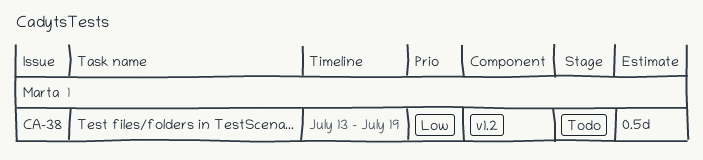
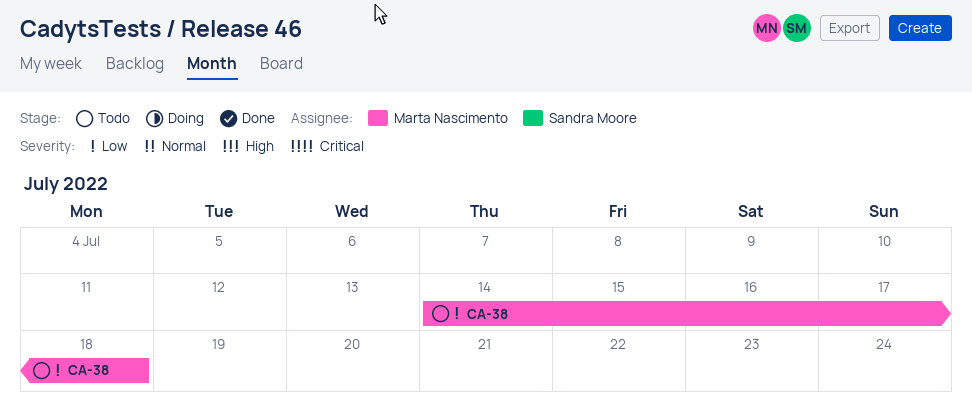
CA-38, start: Jul 13 -> Jul 14
CA-38, due: Jul 19 -> Jul 18

